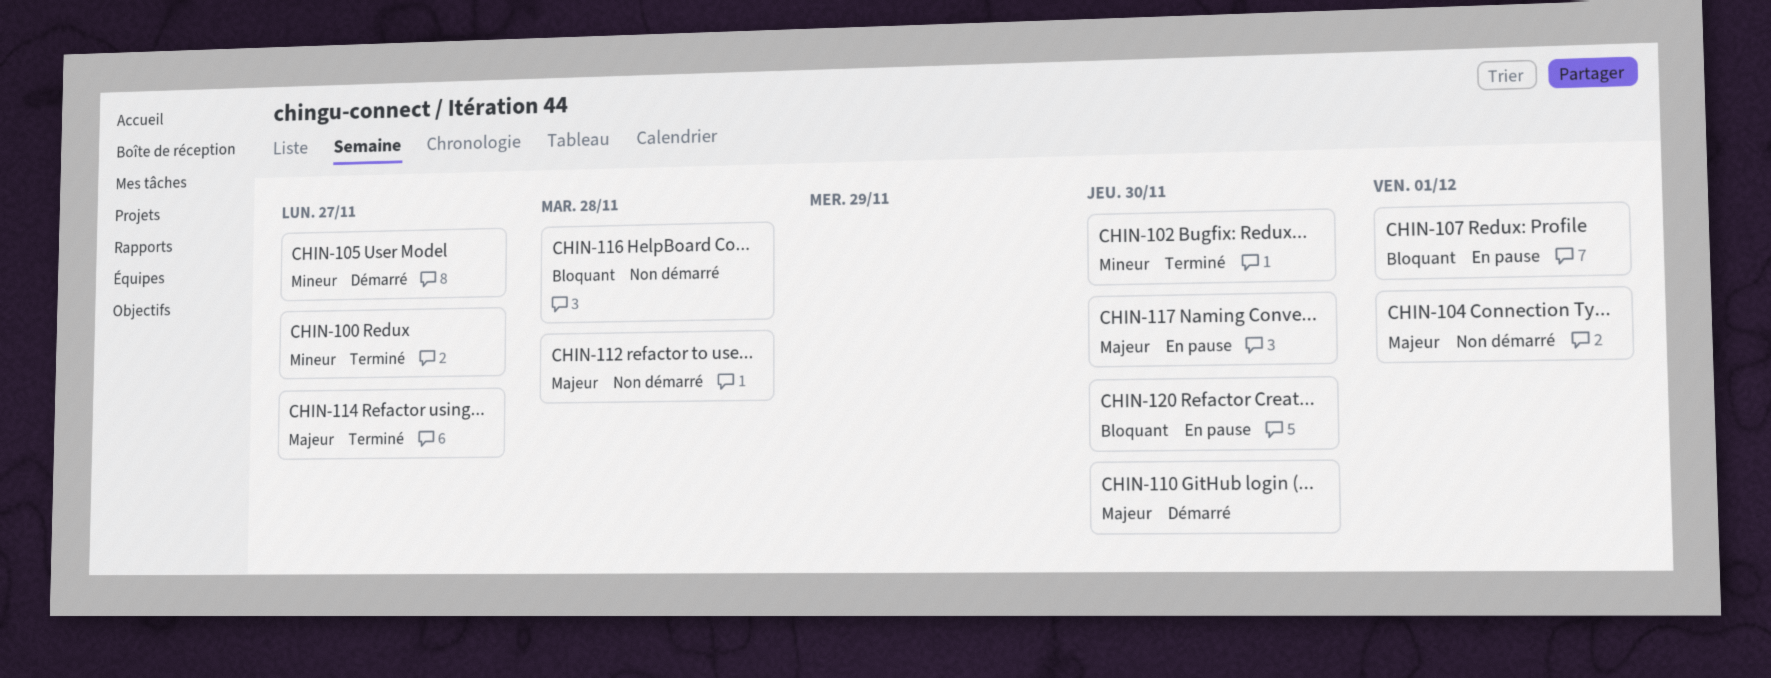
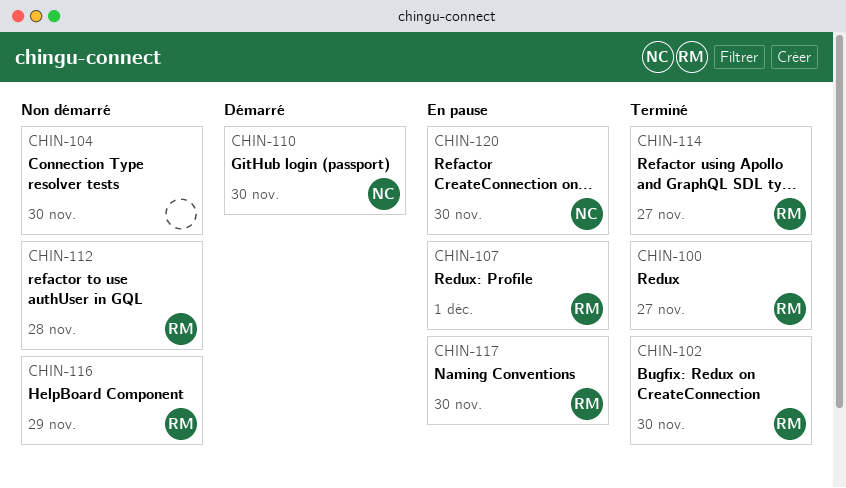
CHIN-104, due: Dec 1 -> Nov 30
CHIN-105: present -> none
CHIN-116, due: Nov 28 -> Nov 29

